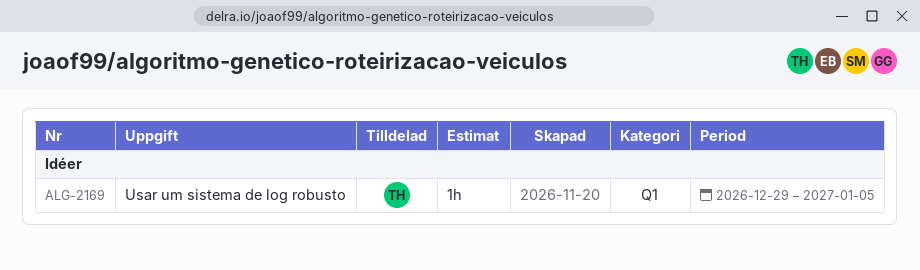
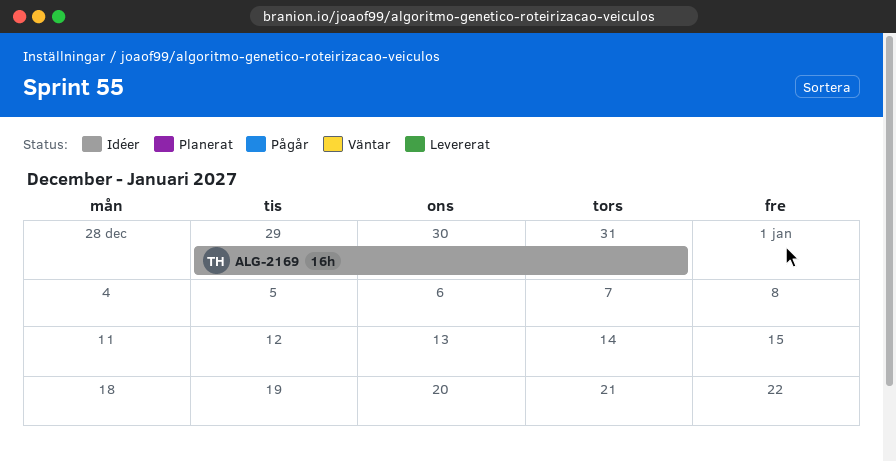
ALG-2169, estimate: 1h -> 16h
ALG-2169, due: Jan 5 -> Dec 31

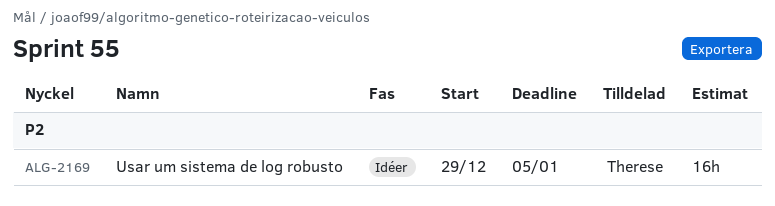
ALG-2169, due: Dec 31 -> Jan 5

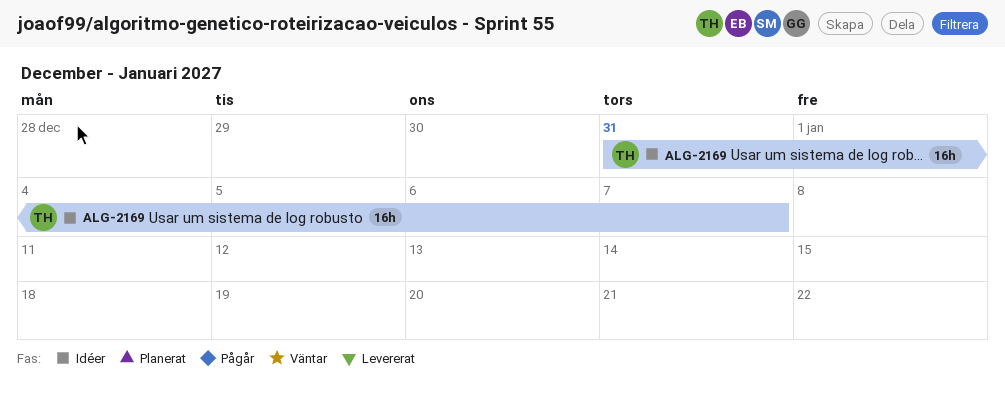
ALG-2169, start: Dec 29 -> Dec 31
ALG-2169, due: Jan 5 -> Jan 7

